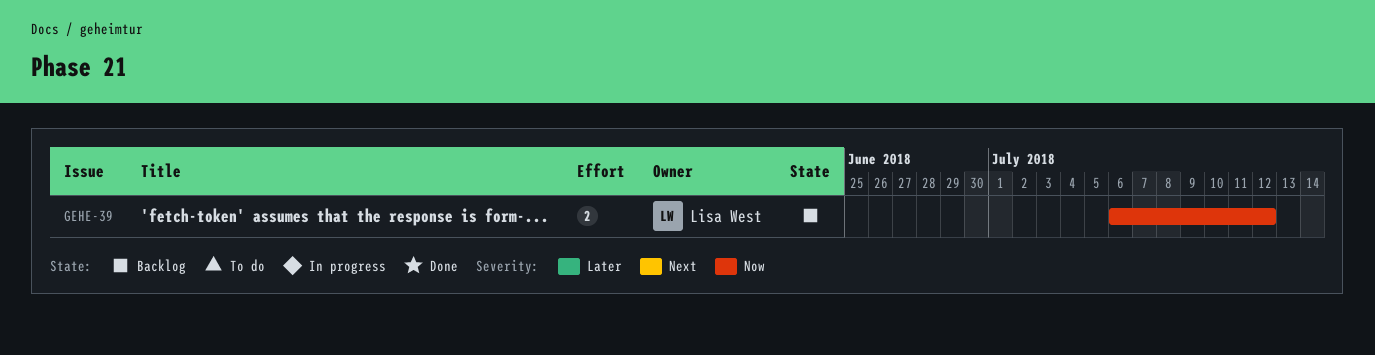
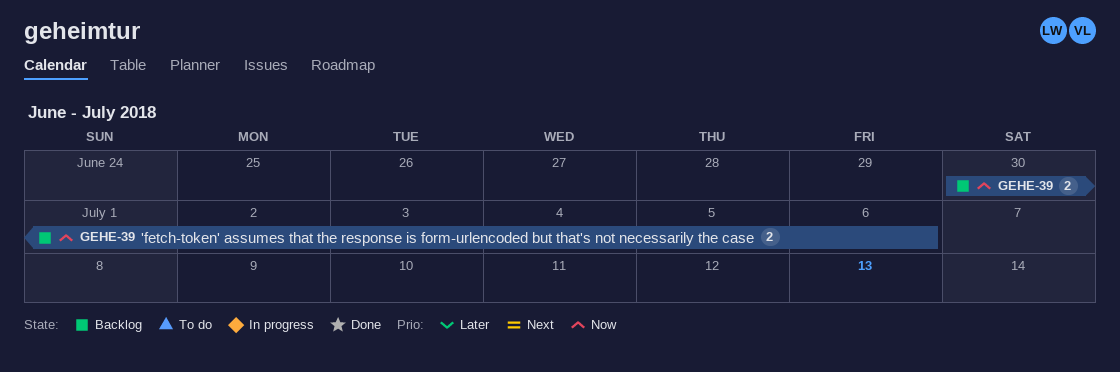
GEHE-39, start: Jul 6 -> Jun 30
GEHE-39, due: Jul 12 -> Jul 6

